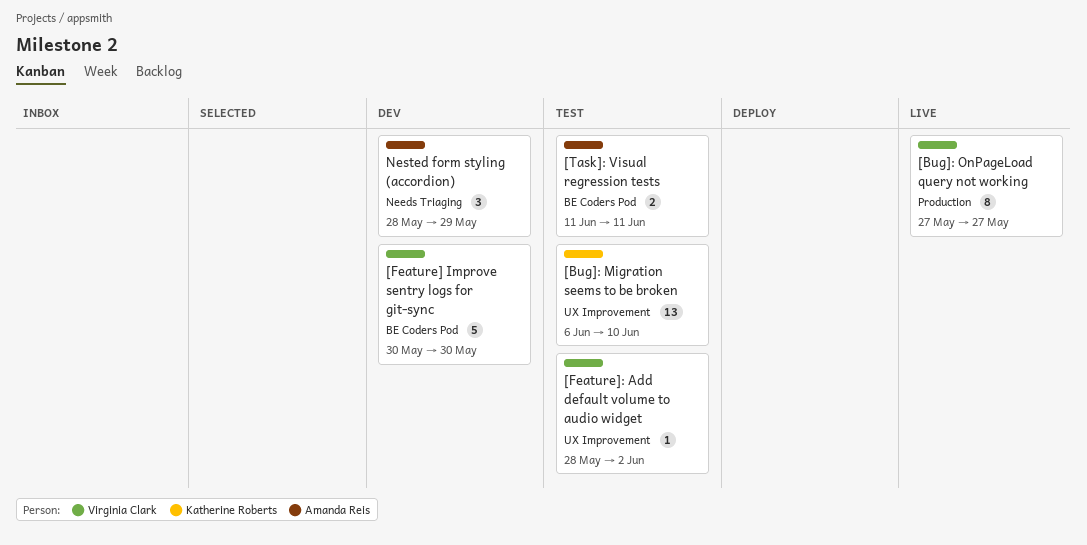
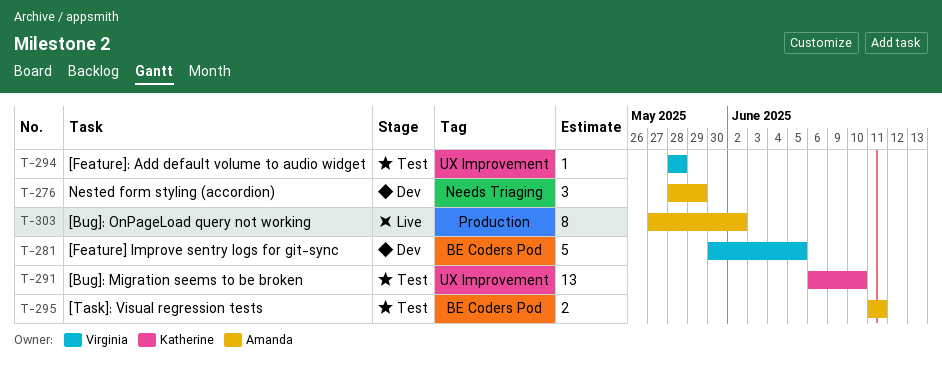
[Bug]: OnPageLoad query not working, owner: Virginia Clark -> Amanda Reis
[Bug]: OnPageLoad query not working, due: May 27 -> Jun 2
[Feature] Improve sentry logs for git-sync, due: May 30 -> Jun 5
[Feature]: Add default volume to audio widget, due: Jun 2 -> May 28

